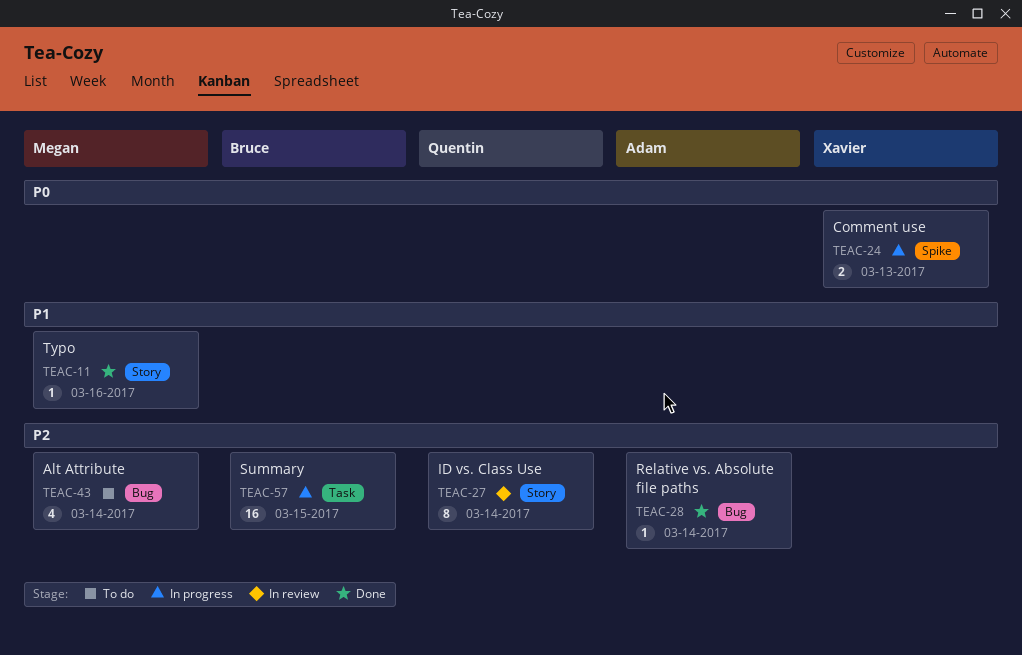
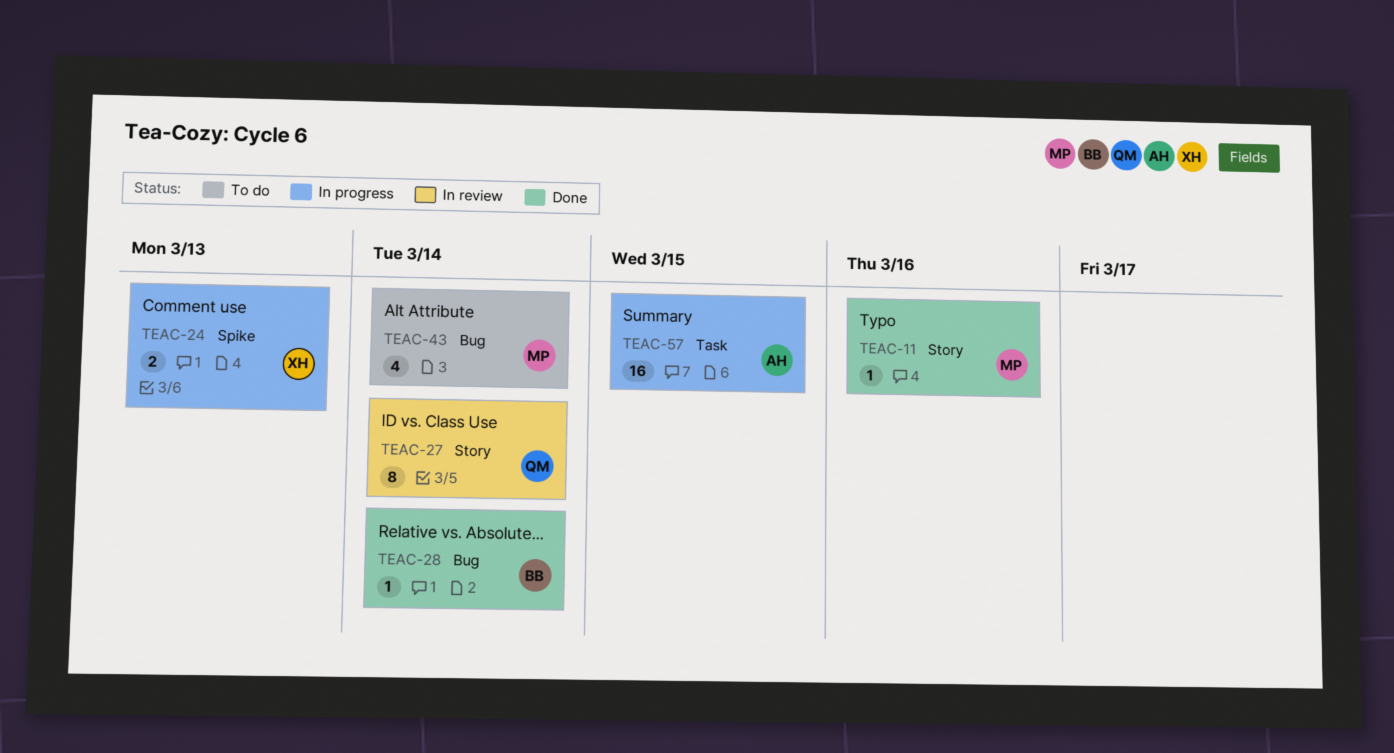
TEAC-28, owner: Adam -> Bruce
TEAC-57, owner: Bruce -> Adam

